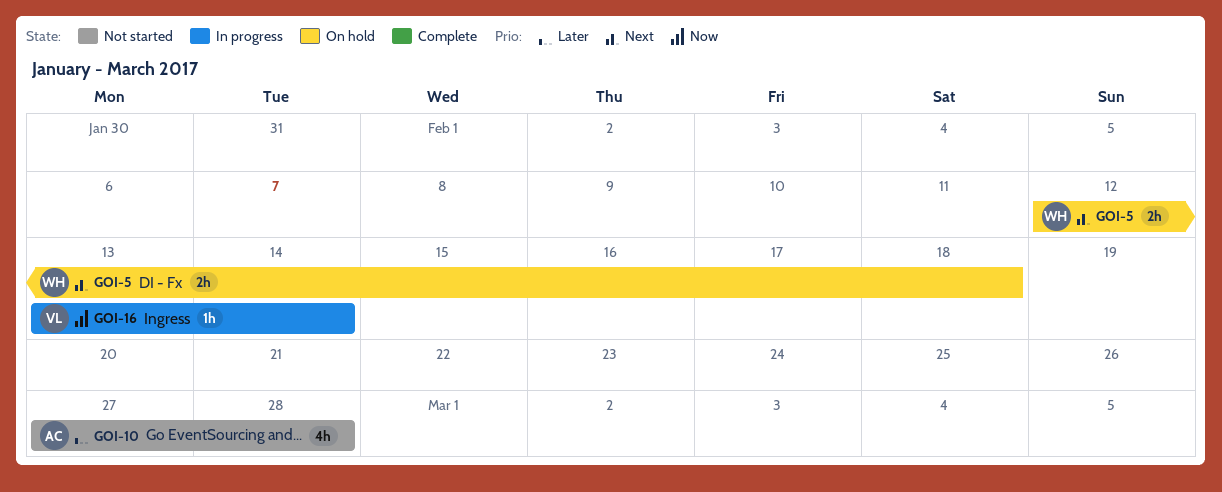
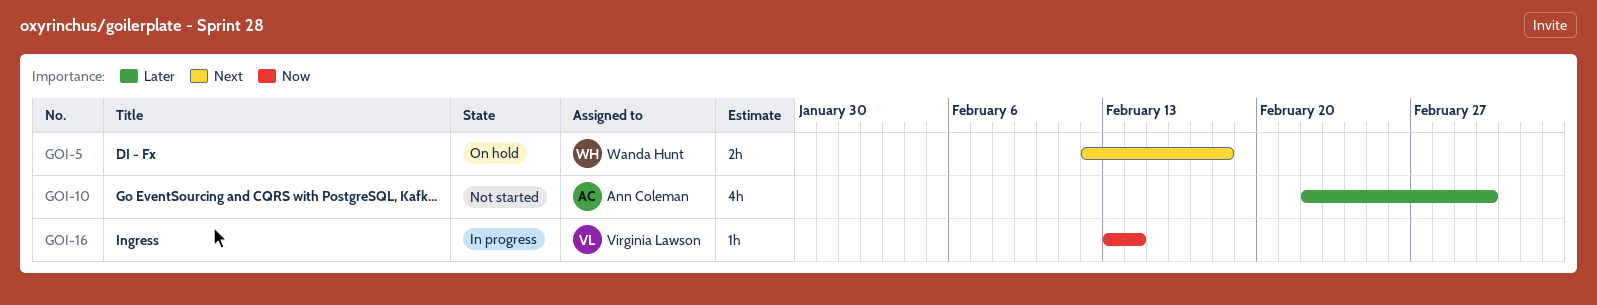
GOI-10, start: Feb 27 -> Feb 22
GOI-10, due: Feb 28 -> Mar 2

